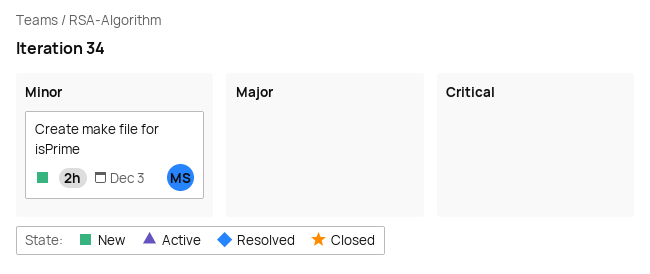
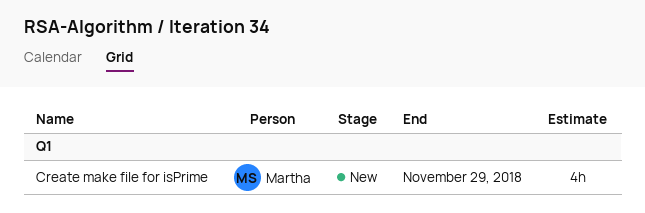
Create make file for isPrime, estimate: 2h -> 4h
Create make file for isPrime, due: Dec 3 -> Nov 29

